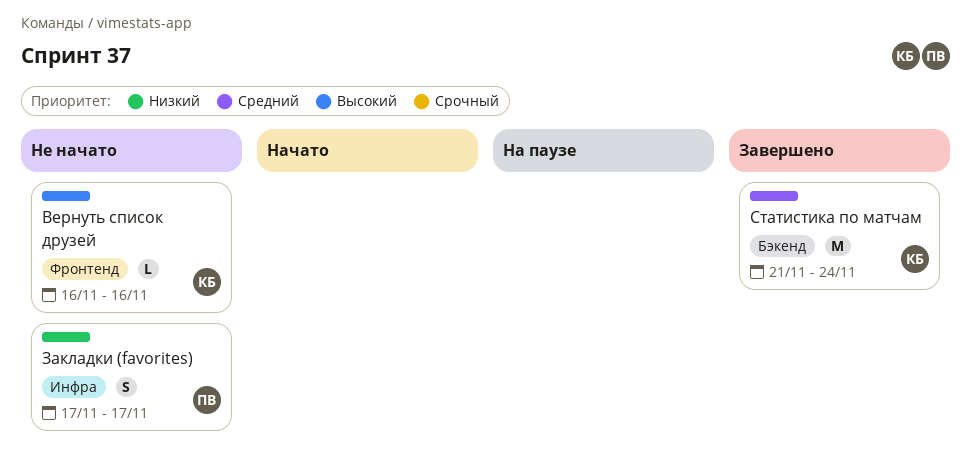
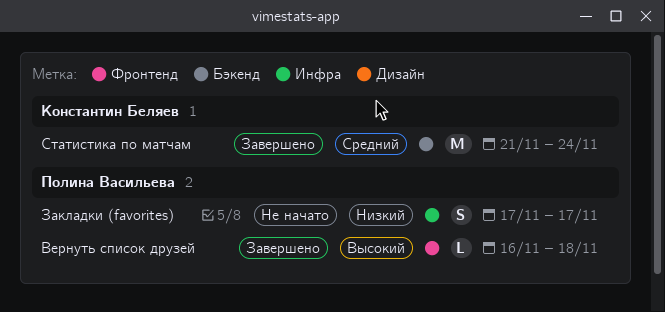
Вернуть список друзей, status: Не начато -> Завершено
Вернуть список друзей, owner: Константин Беляев -> Полина Васильева
Вернуть список друзей, due: Nov 16 -> Nov 18

